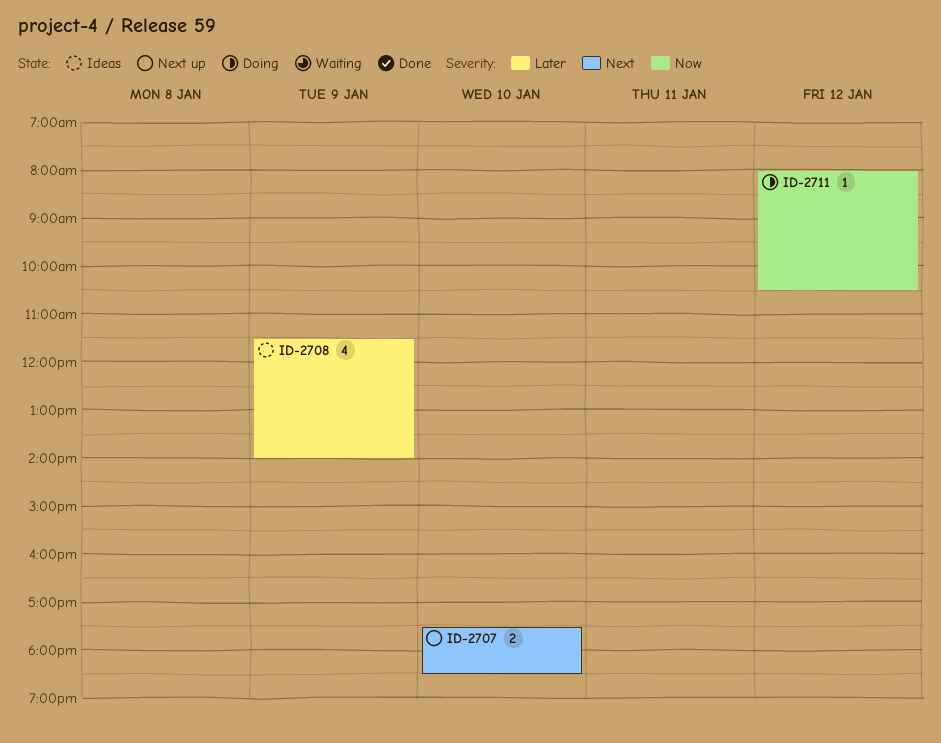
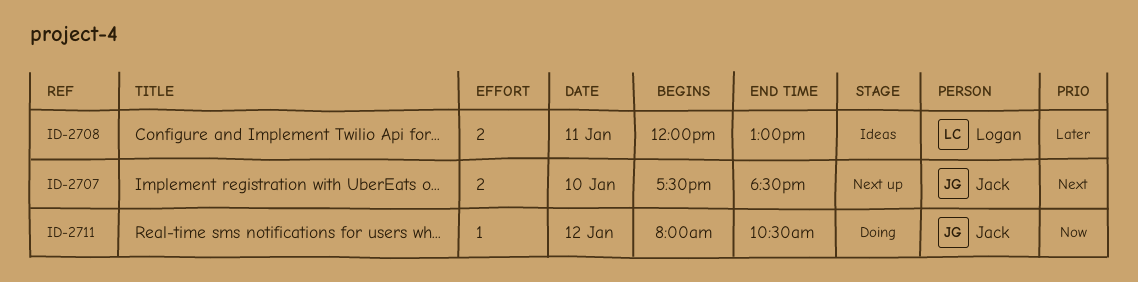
ID-2708, estimate: 4 -> 2
ID-2708, day: Jan 9 -> Jan 11
ID-2708, begins: 11:30 -> 12:00
ID-2708, ends: 14:00 -> 13:00

